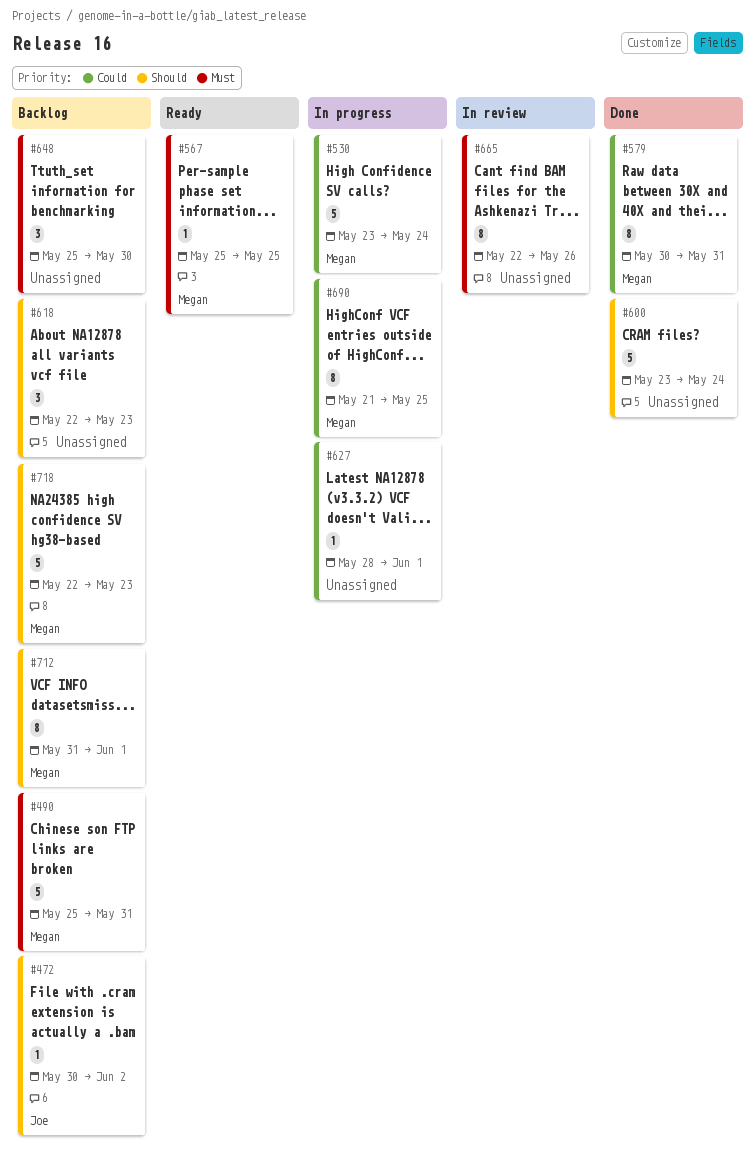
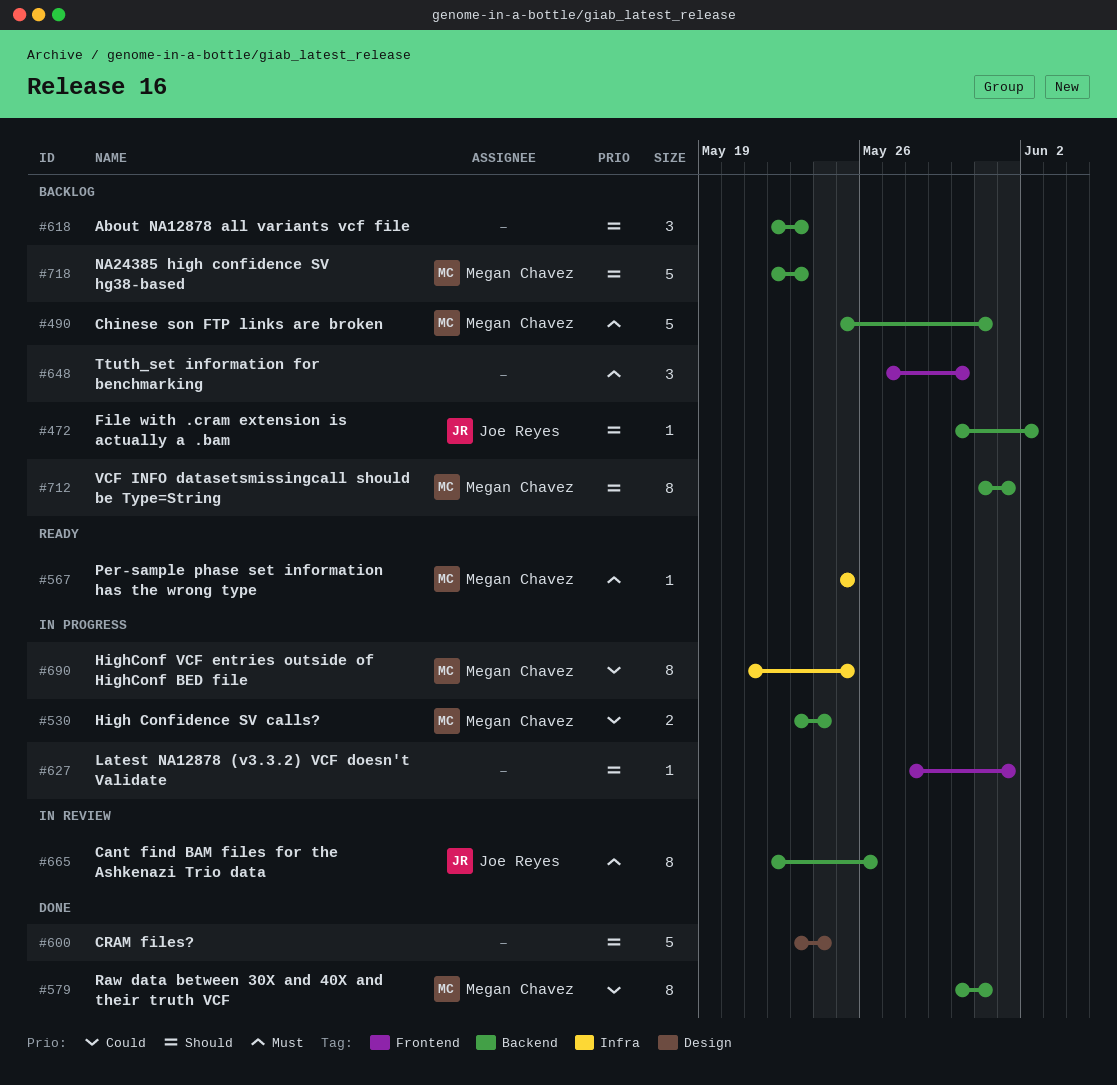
#530, estimate: 5 -> 2
#627, priority: Could -> Should
#648, start: May 25 -> May 27
#665, owner: none -> Joe Reyes

